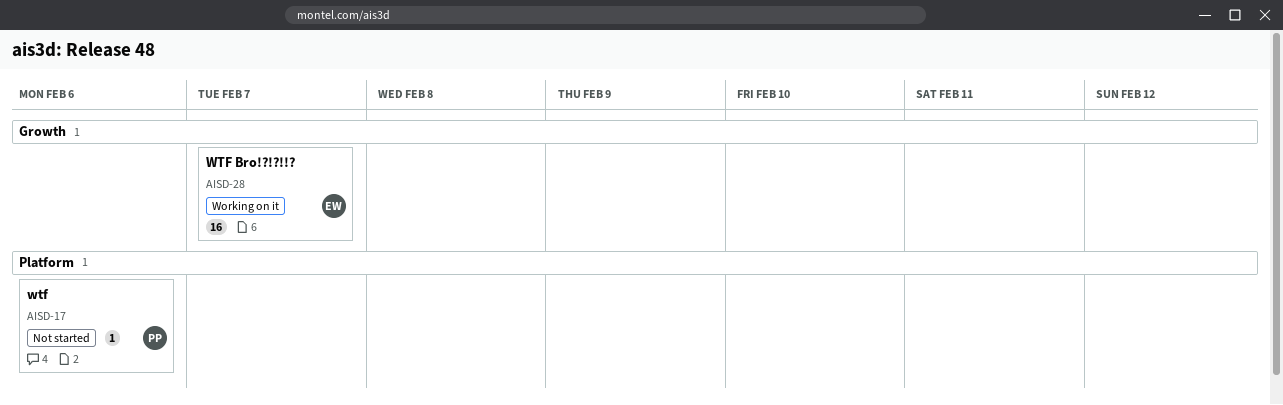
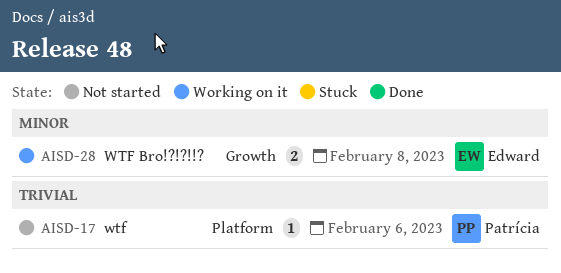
AISD-28, estimate: 16 -> 2
AISD-28, due: Feb 7 -> Feb 8

